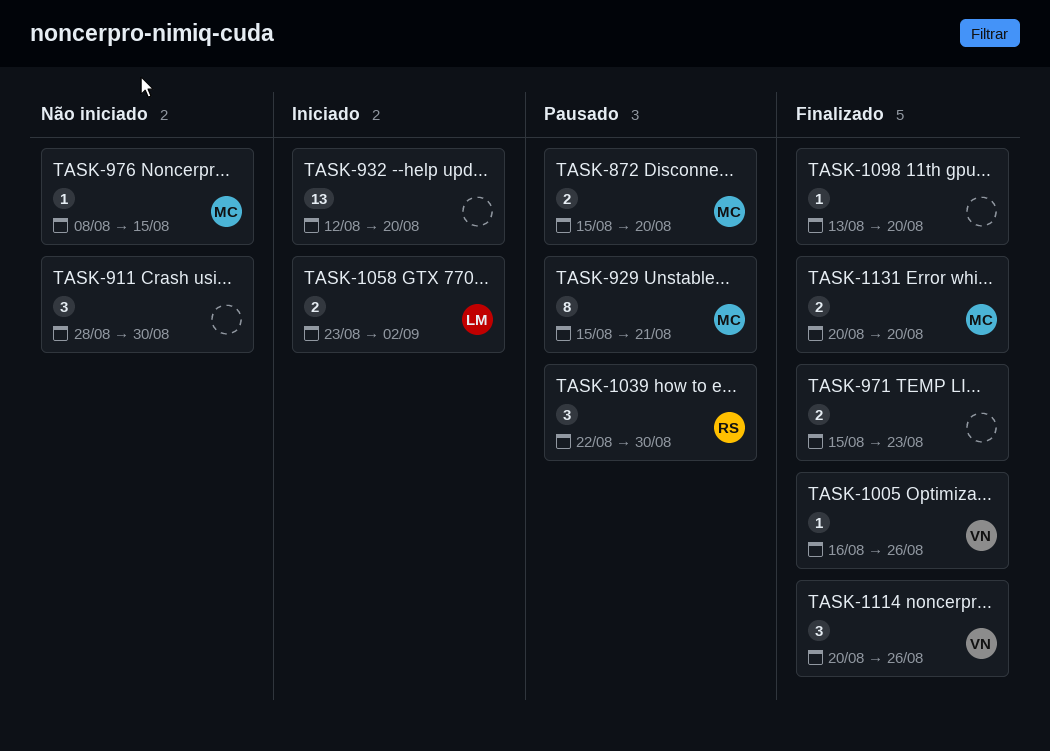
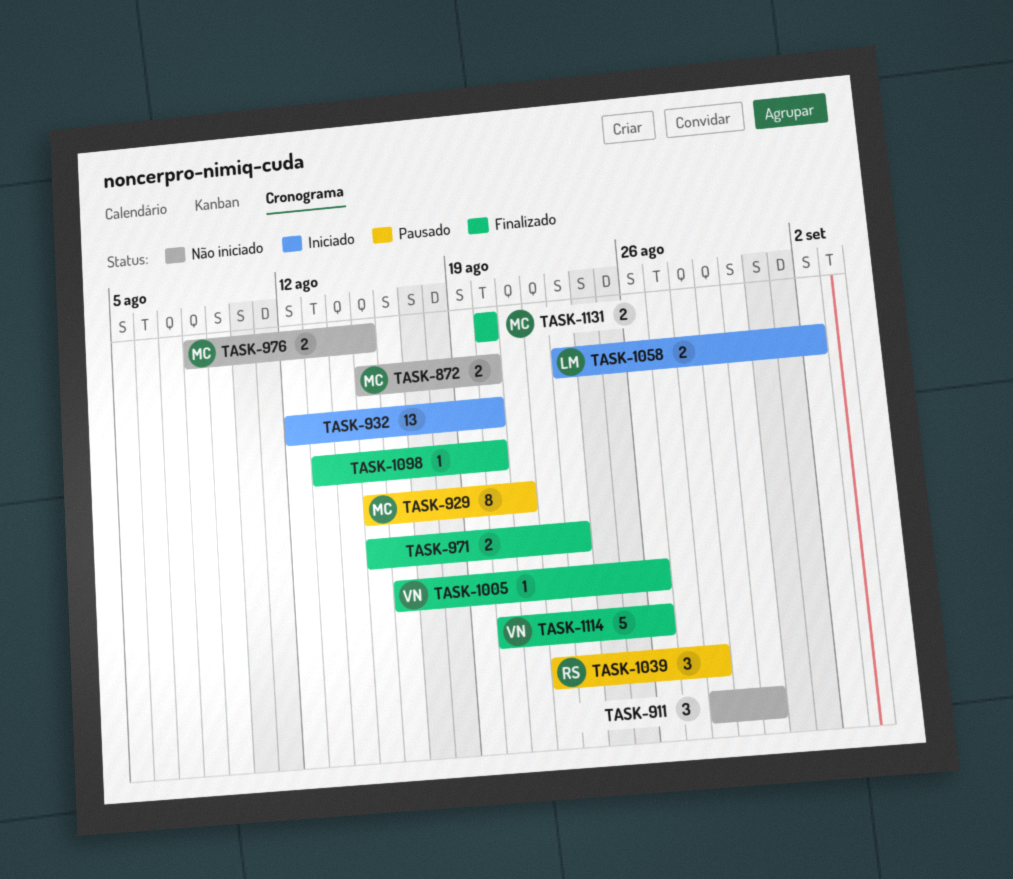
TASK-872, status: Pausado -> Não iniciado
TASK-976, estimate: 1 -> 2
TASK-1039, due: Aug 30 -> Aug 28
TASK-1114, estimate: 3 -> 5

